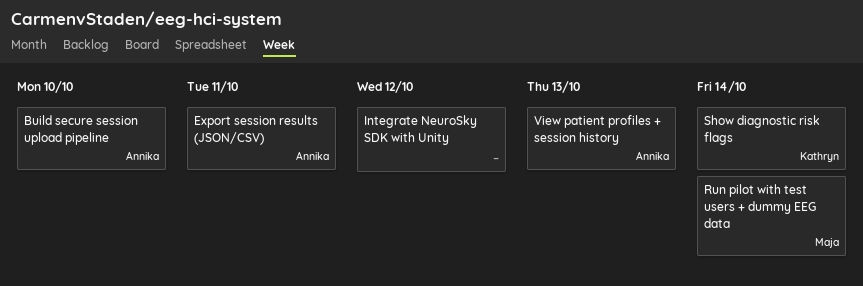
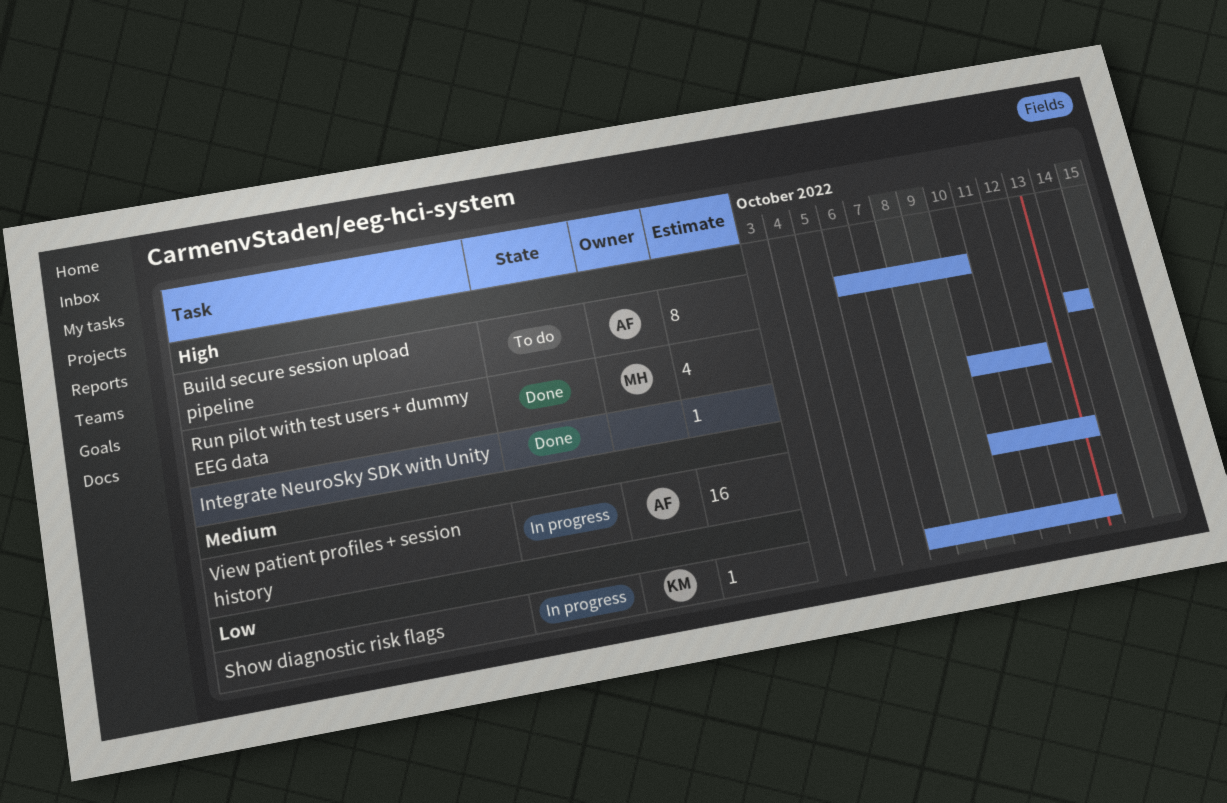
Export session results (JSON/CSV): present -> none
Show diagnostic risk flags, due: Oct 14 -> Oct 13

